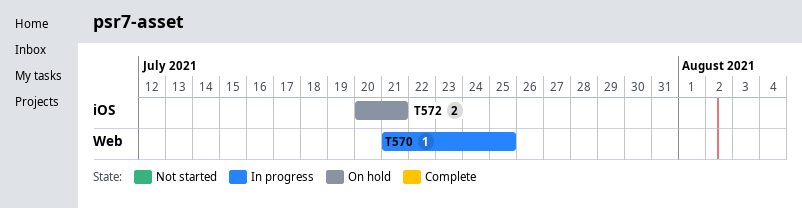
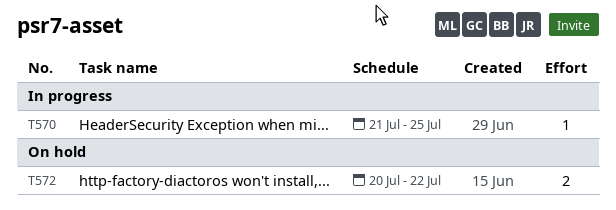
T572, due: Jul 21 -> Jul 22

